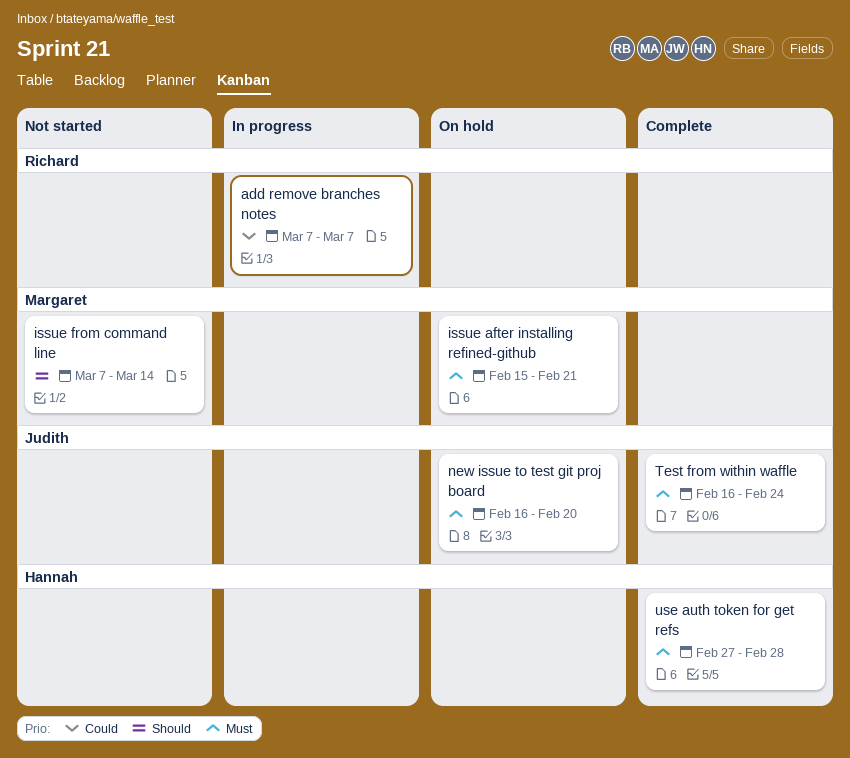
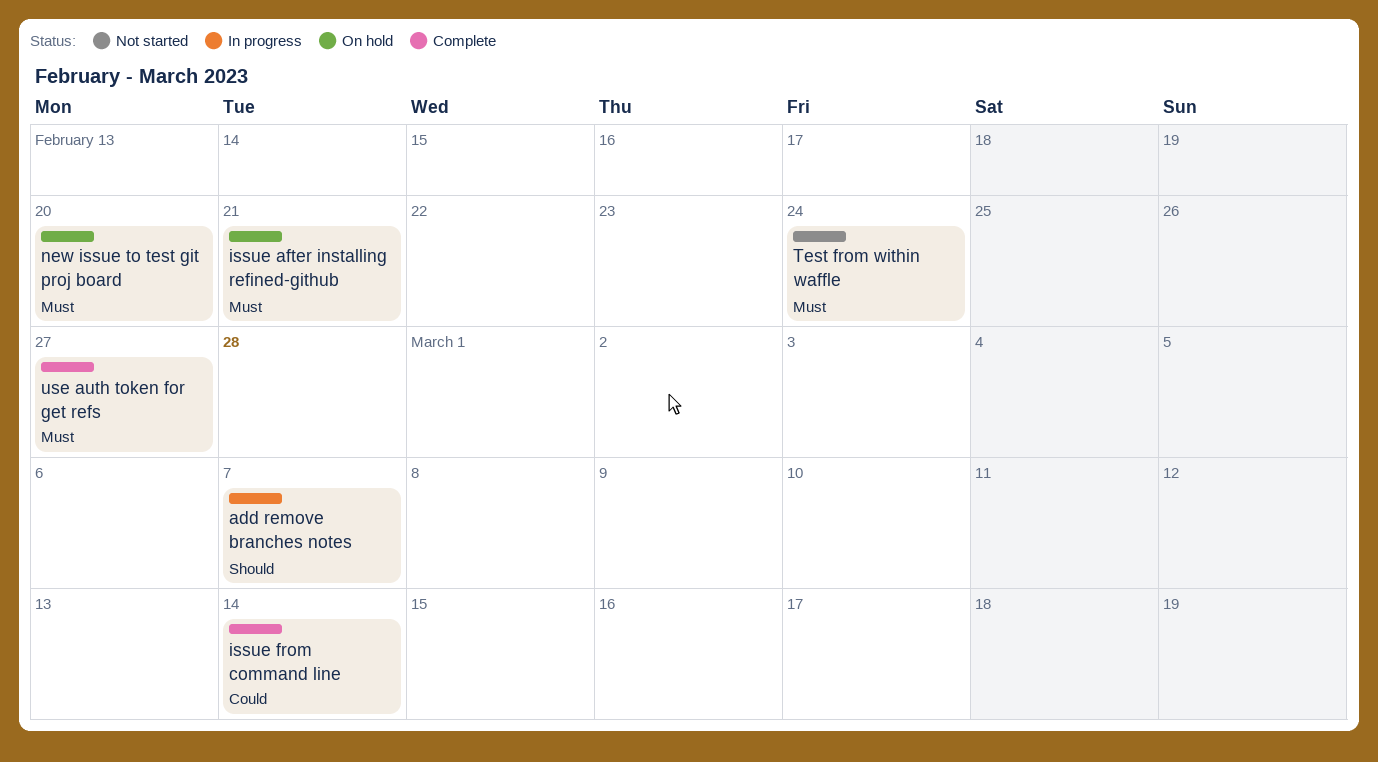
add remove branches notes, priority: Could -> Should
issue from command line, status: Not started -> Complete
issue from command line, priority: Should -> Could
Test from within waffle, status: Complete -> Not started
use auth token for get refs, due: Feb 28 -> Feb 27

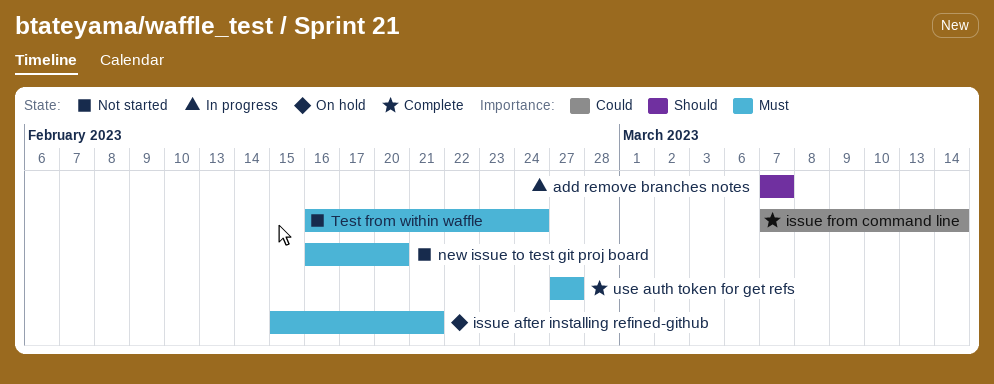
new issue to test git proj board, status: On hold -> Not started

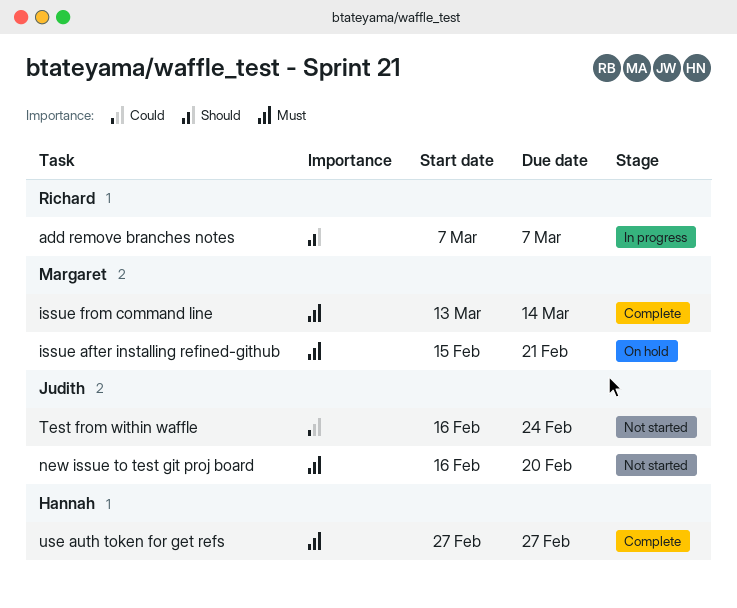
issue from command line, priority: Could -> Must
issue from command line, start: Mar 7 -> Mar 13
Test from within waffle, priority: Must -> Could

